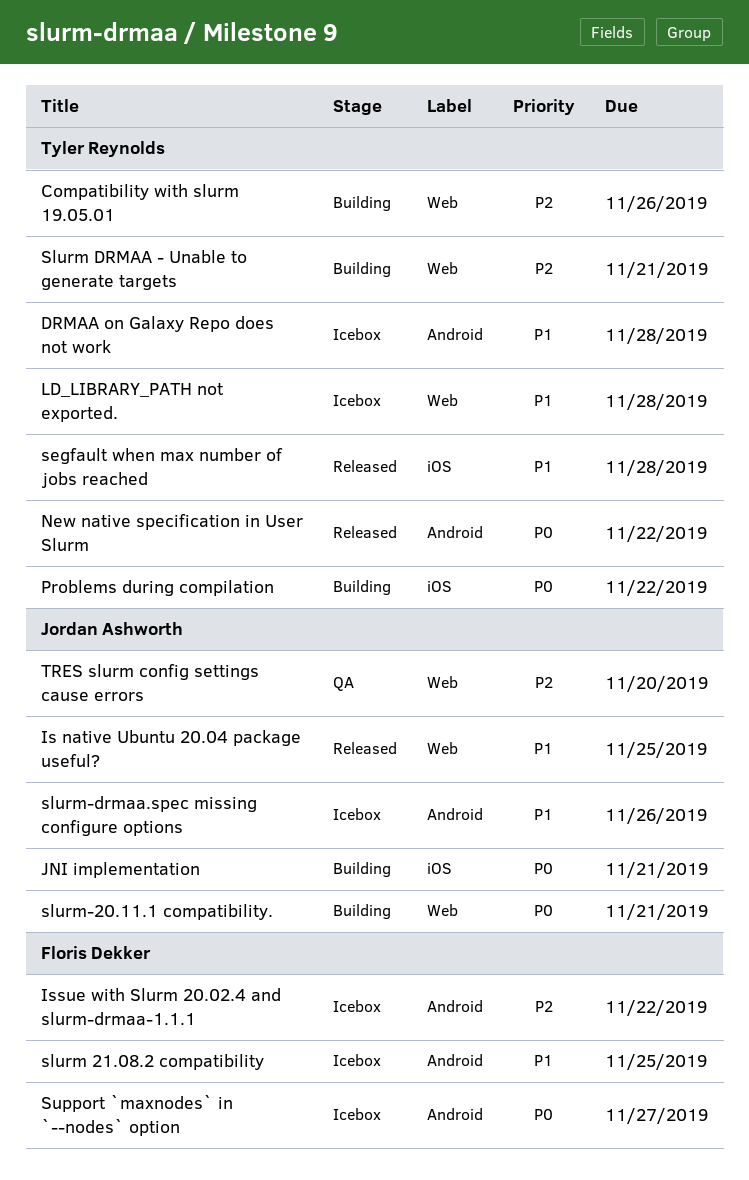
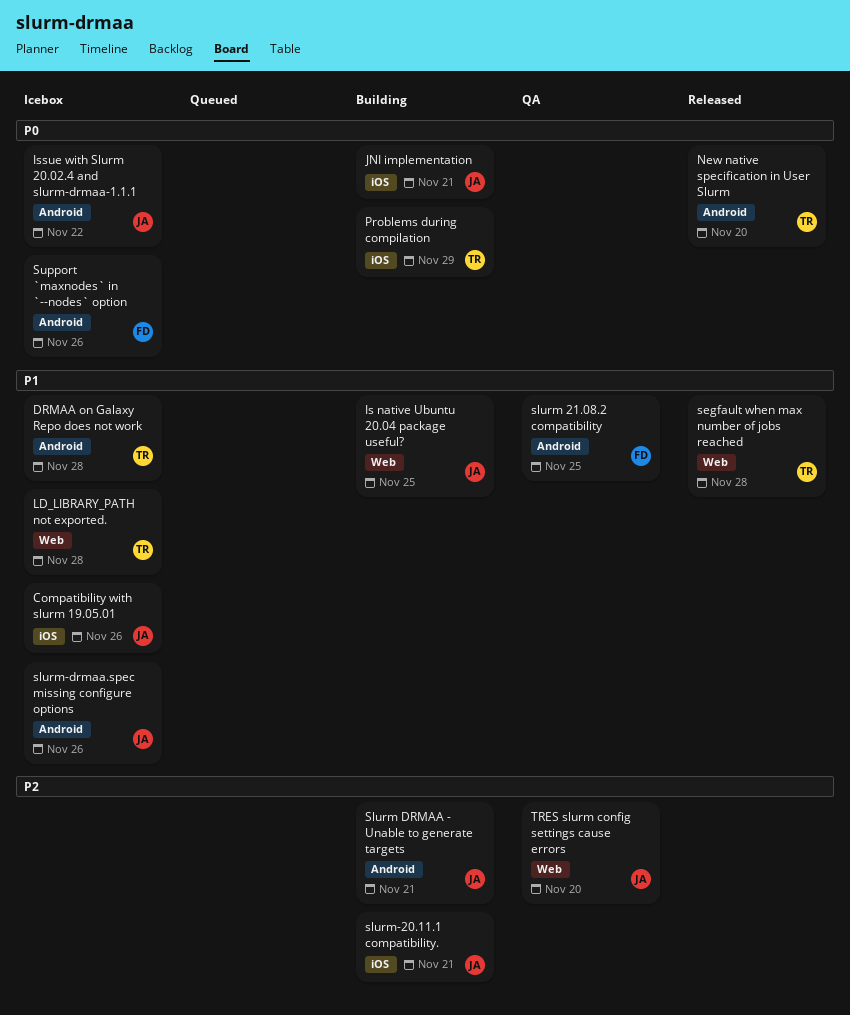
Compatibility with slurm 19.05.01, status: Building -> Icebox
Compatibility with slurm 19.05.01, owner: Tyler Reynolds -> Jordan Ashworth
Compatibility with slurm 19.05.01, priority: P2 -> P1
Compatibility with slurm 19.05.01, label: Web -> iOS
Is native Ubuntu 20.04 package useful?, status: Released -> Building
Issue with Slurm 20.02.4 and slurm-drmaa-1.1.1, owner: Floris Dekker -> Jordan Ashworth
Issue with Slurm 20.02.4 and slurm-drmaa-1.1.1, priority: P2 -> P0
New native specification in User Slurm, due: Nov 22 -> Nov 20
Problems during compilation, due: Nov 22 -> Nov 29
segfault when max number of jobs reached, label: iOS -> Web
slurm 21.08.2 compatibility, status: Icebox -> QA
Slurm DRMAA - Unable to generate targets, owner: Tyler Reynolds -> Jordan Ashworth
Slurm DRMAA - Unable to generate targets, label: Web -> Android
slurm-20.11.1 compatibility., priority: P0 -> P2
slurm-20.11.1 compatibility., label: Web -> iOS
Support `maxnodes` in `--nodes` option, due: Nov 27 -> Nov 26

